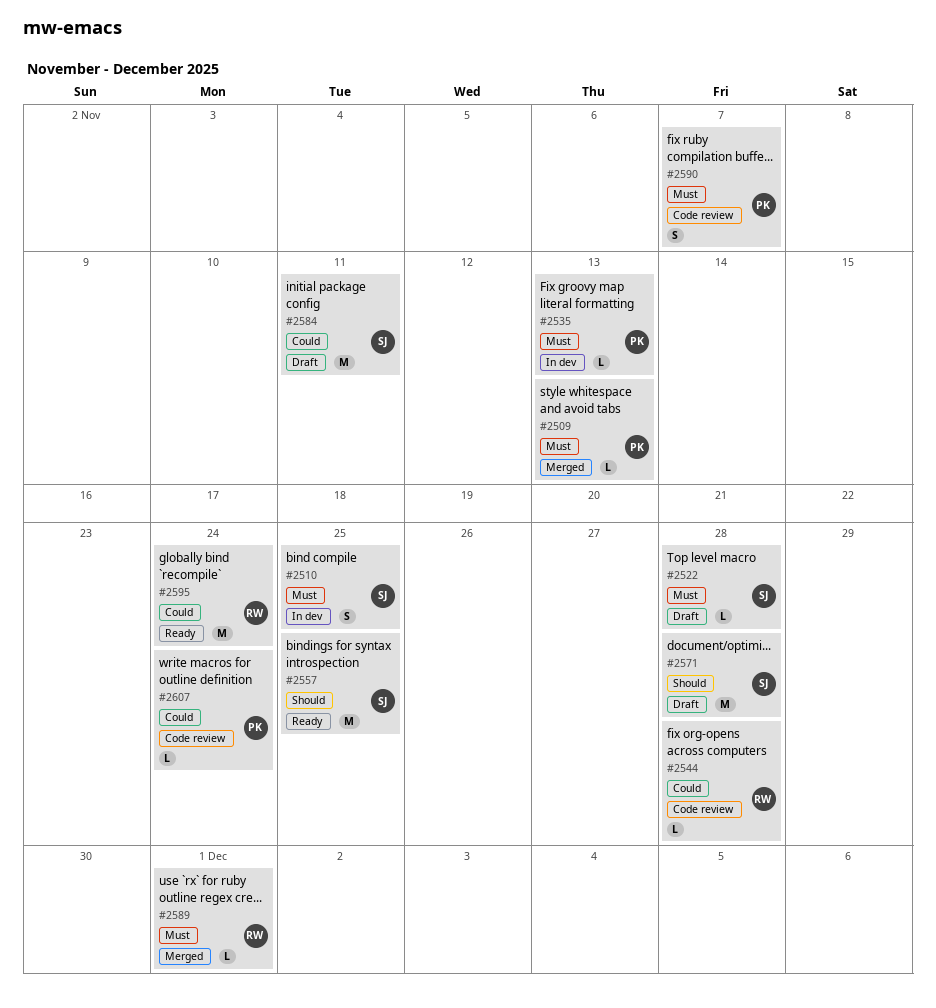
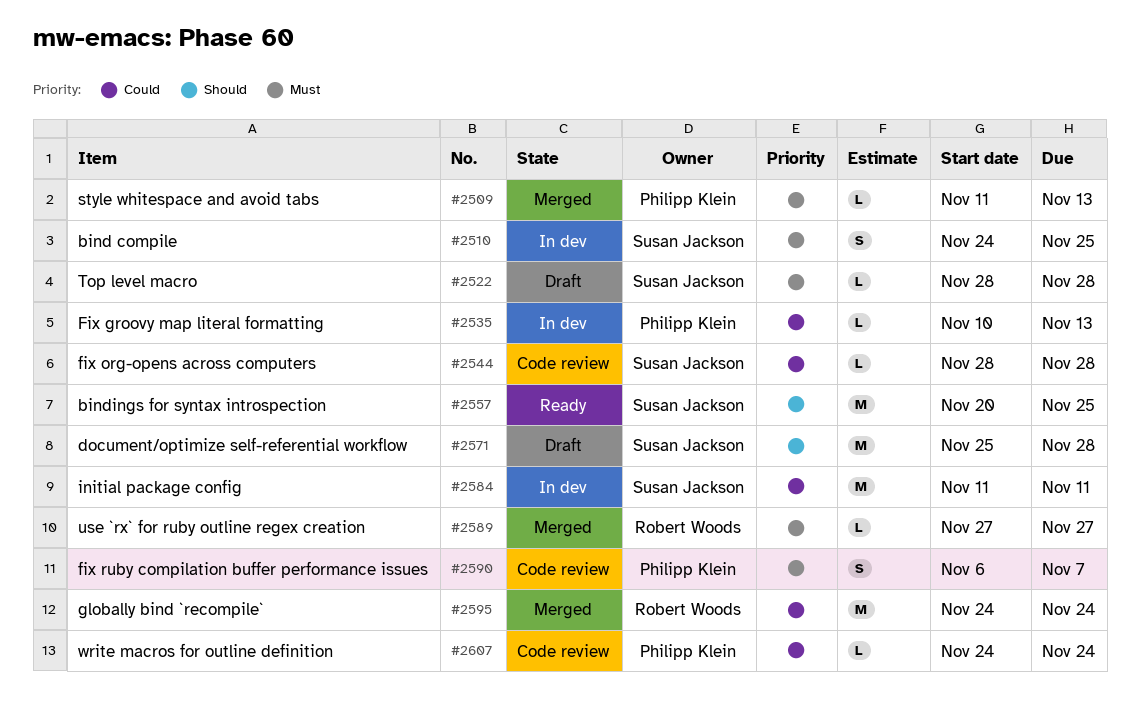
#2535, priority: Must -> Could
#2544, owner: Robert Woods -> Susan Jackson
#2584, status: Draft -> In dev
#2589, due: Dec 1 -> Nov 27
#2595, status: Ready -> Merged

